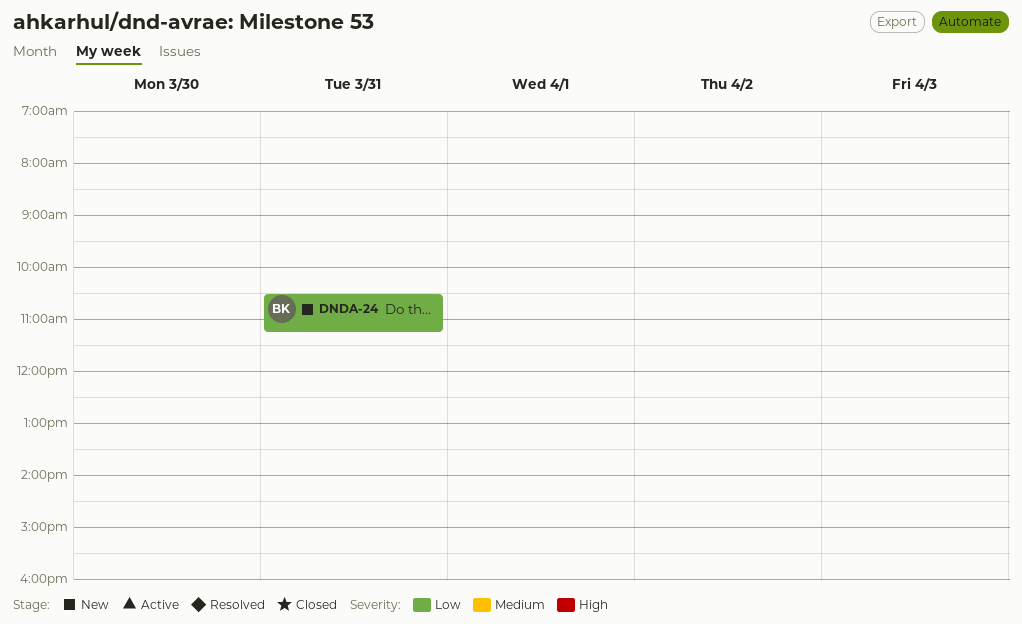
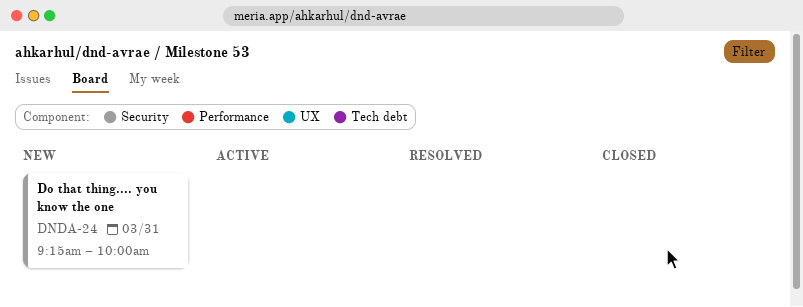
DNDA-24, begins: 10:30 -> 09:15
DNDA-24, ends: 11:15 -> 10:00

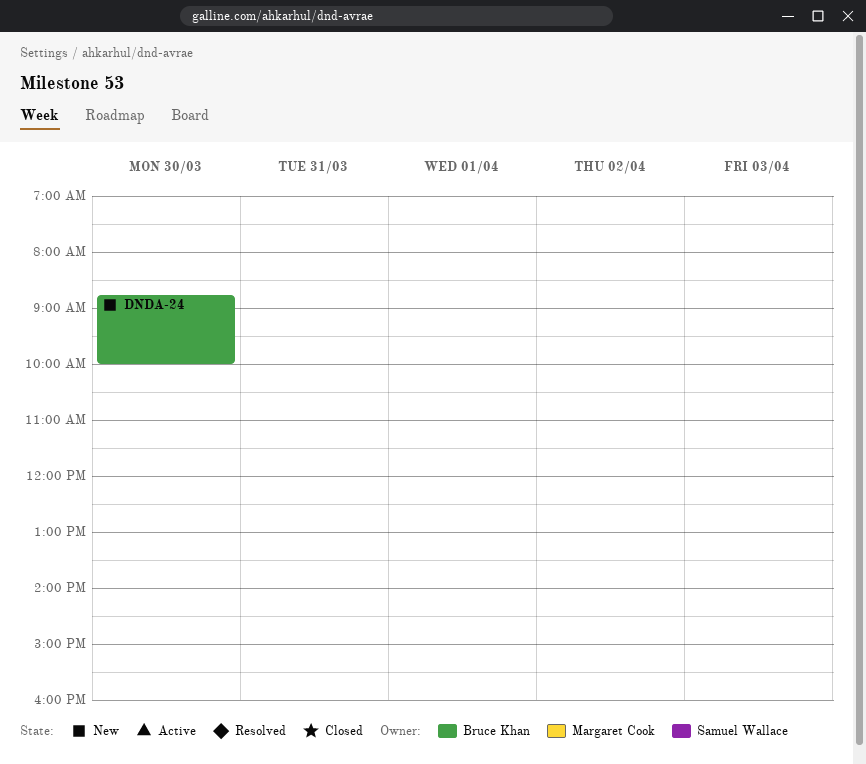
DNDA-24, day: Mar 31 -> Mar 30
DNDA-24, begins: 09:15 -> 08:45

